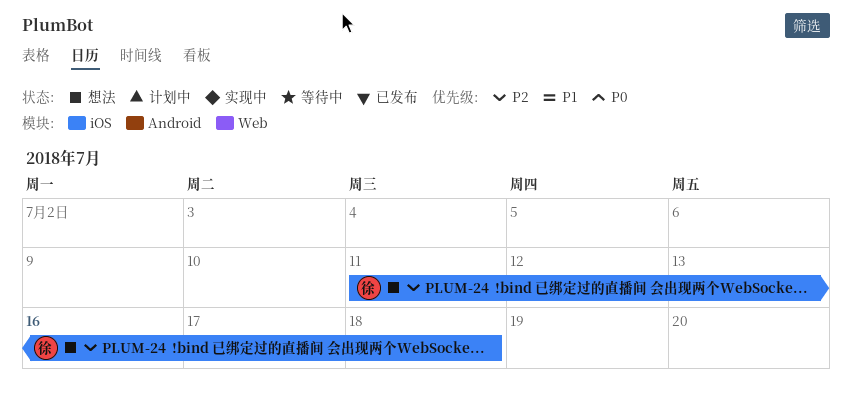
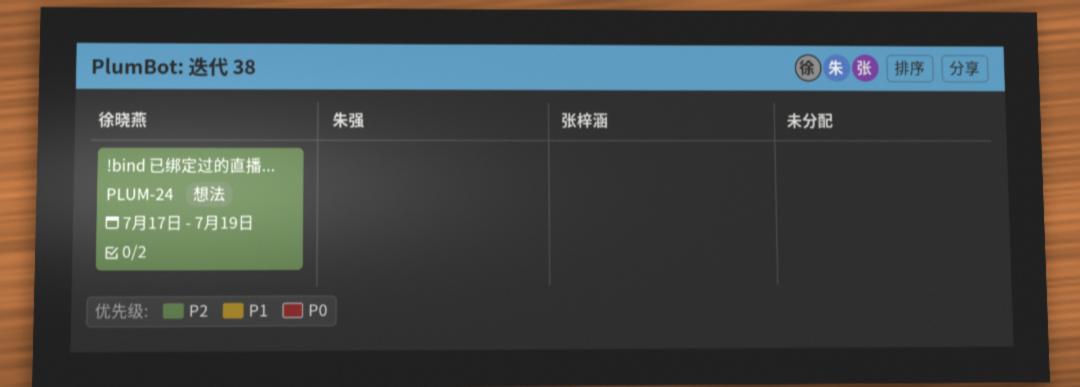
PLUM-24, start: Jul 11 -> Jul 17
PLUM-24, due: Jul 18 -> Jul 19

